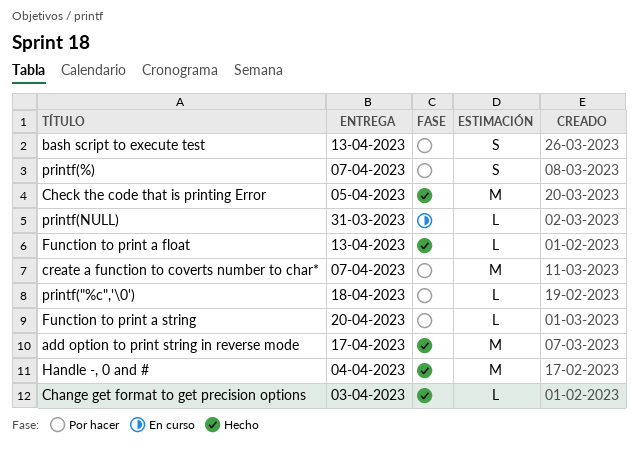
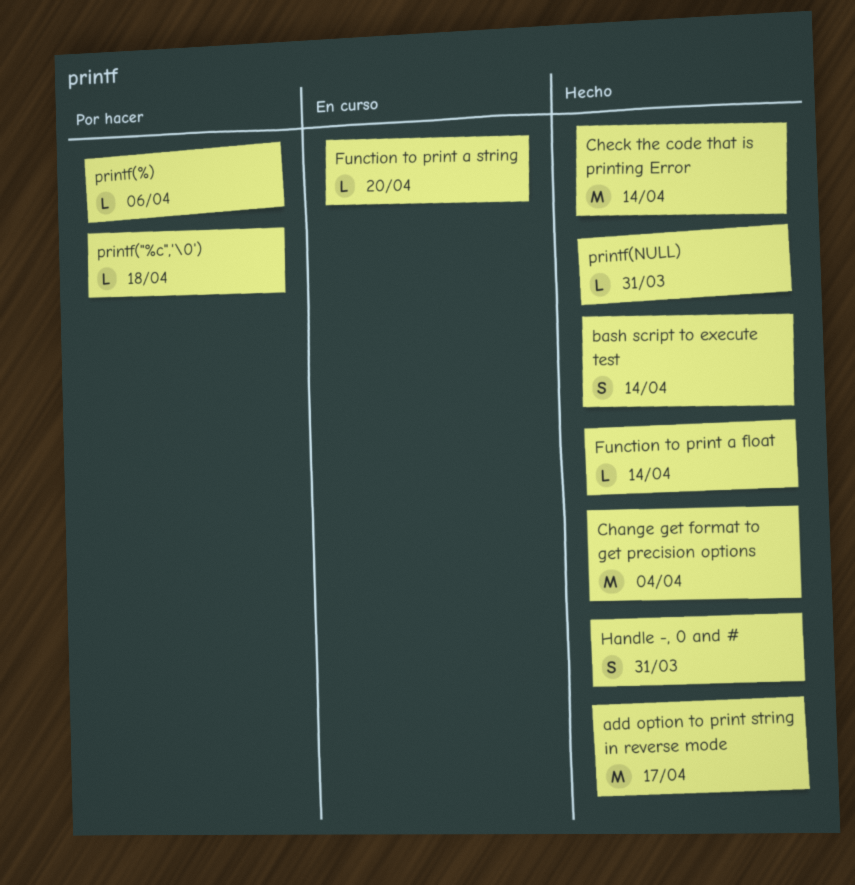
bash script to execute test, status: Por hacer -> Hecho
bash script to execute test, due: Apr 13 -> Apr 14
Change get format to get precision options, estimate: L -> M
Change get format to get precision options, due: Apr 3 -> Apr 4
Check the code that is printing Error, due: Apr 5 -> Apr 14
create a function to coverts number to char*: present -> none
Function to print a float, due: Apr 13 -> Apr 14
Function to print a string, status: Por hacer -> En curso
Handle -, 0 and #, estimate: M -> S
Handle -, 0 and #, due: Apr 4 -> Mar 31
printf(%), estimate: S -> L
printf(%), due: Apr 7 -> Apr 6
printf(NULL), status: En curso -> Hecho

